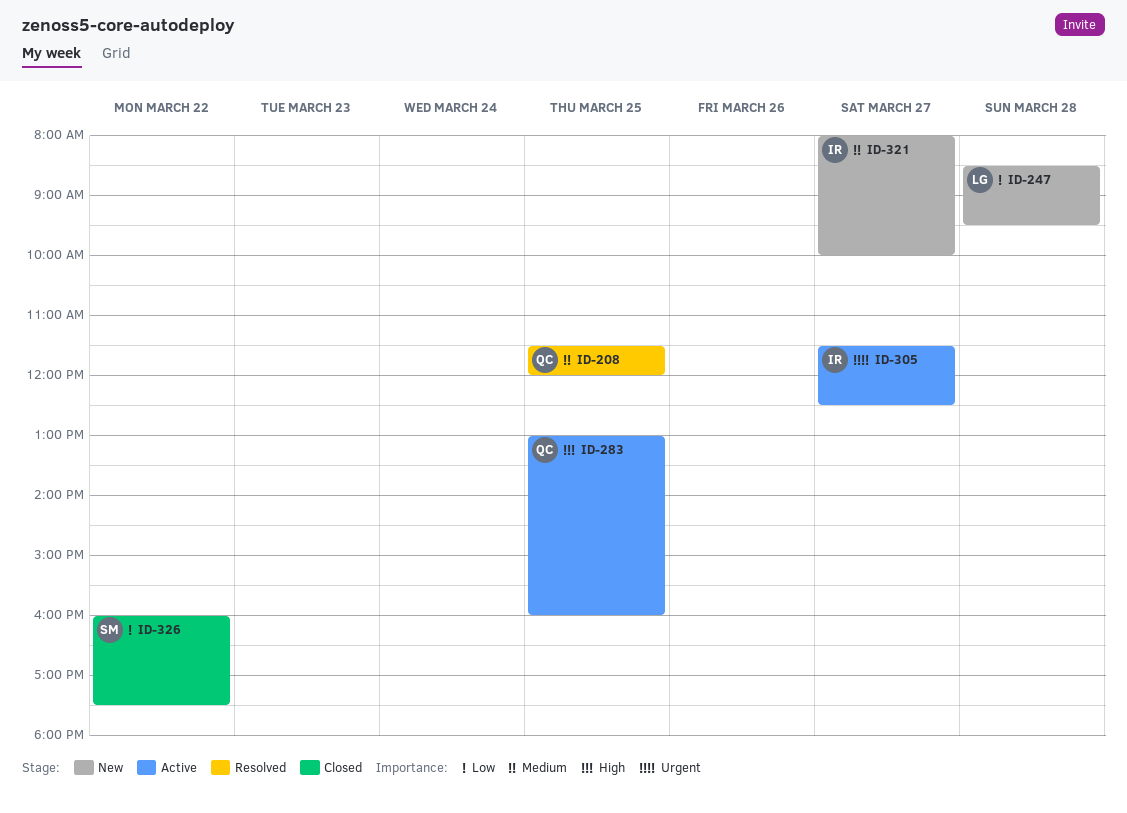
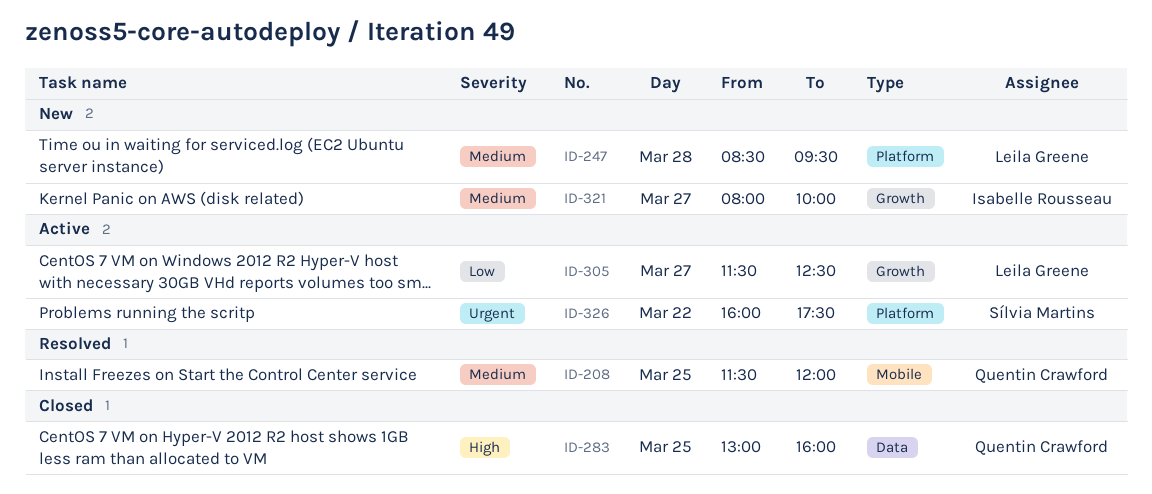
ID-247, priority: Low -> Medium
ID-283, status: Active -> Closed
ID-305, owner: Isabelle Rousseau -> Leila Greene
ID-305, priority: Urgent -> Low
ID-326, status: Closed -> Active
ID-326, priority: Low -> Urgent

